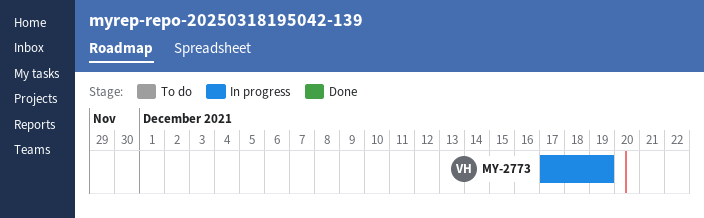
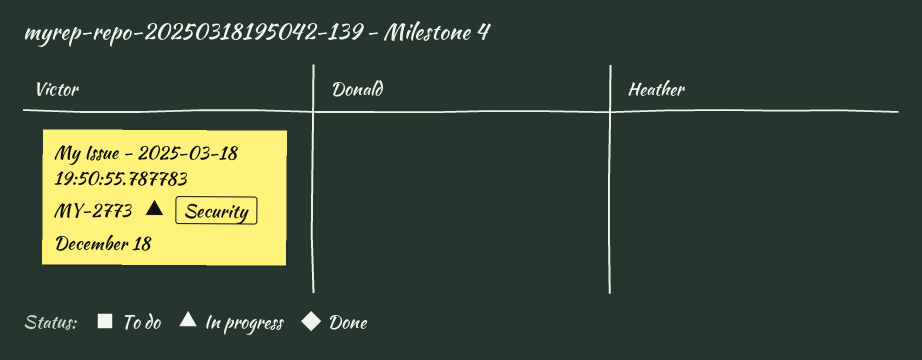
MY-2773, due: Dec 19 -> Dec 18

